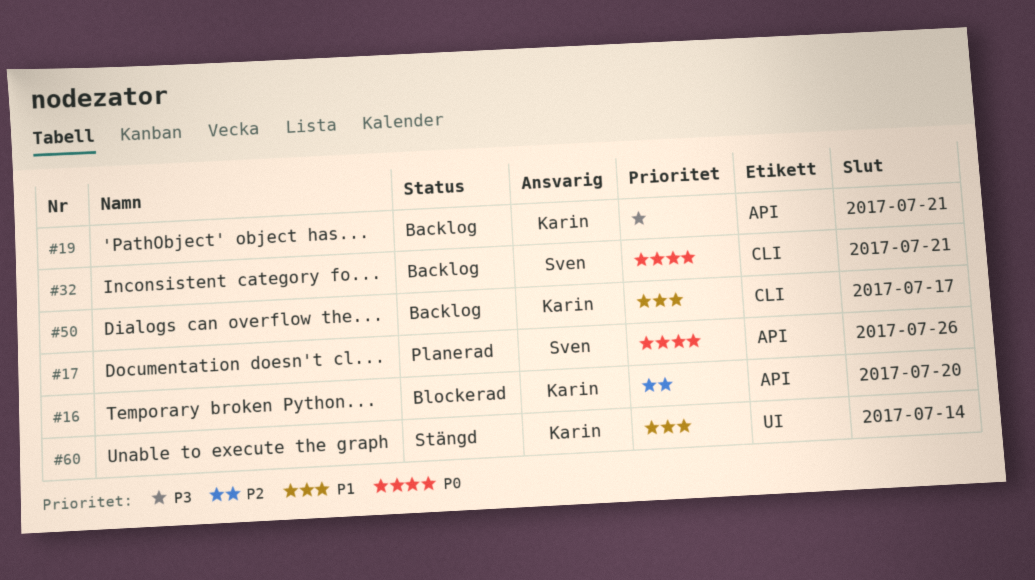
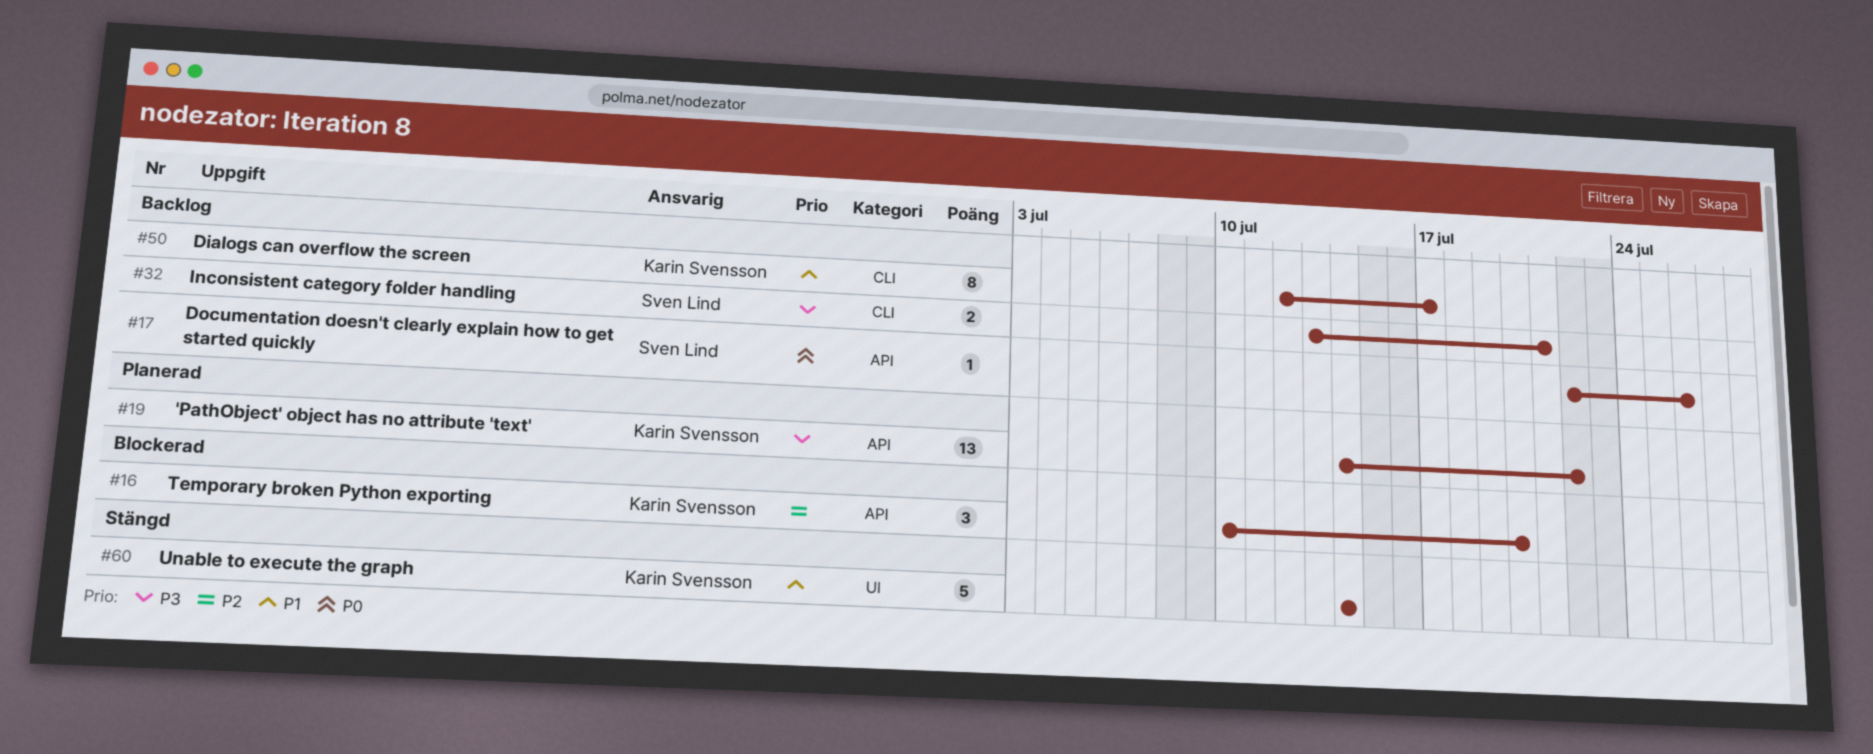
#17, status: Planerad -> Backlog
#19, status: Backlog -> Planerad
#19, due: Jul 21 -> Jul 22
#32, priority: P0 -> P3

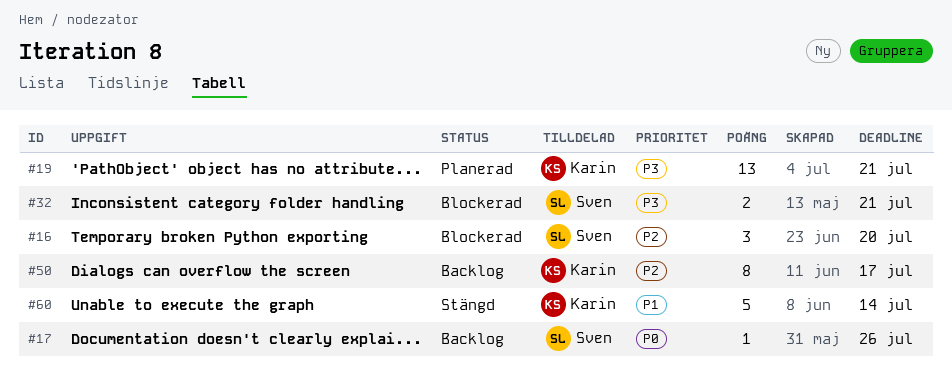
#16, owner: Karin Svensson -> Sven Lind
#19, due: Jul 22 -> Jul 21
#32, status: Backlog -> Blockerad
#50, priority: P1 -> P2

